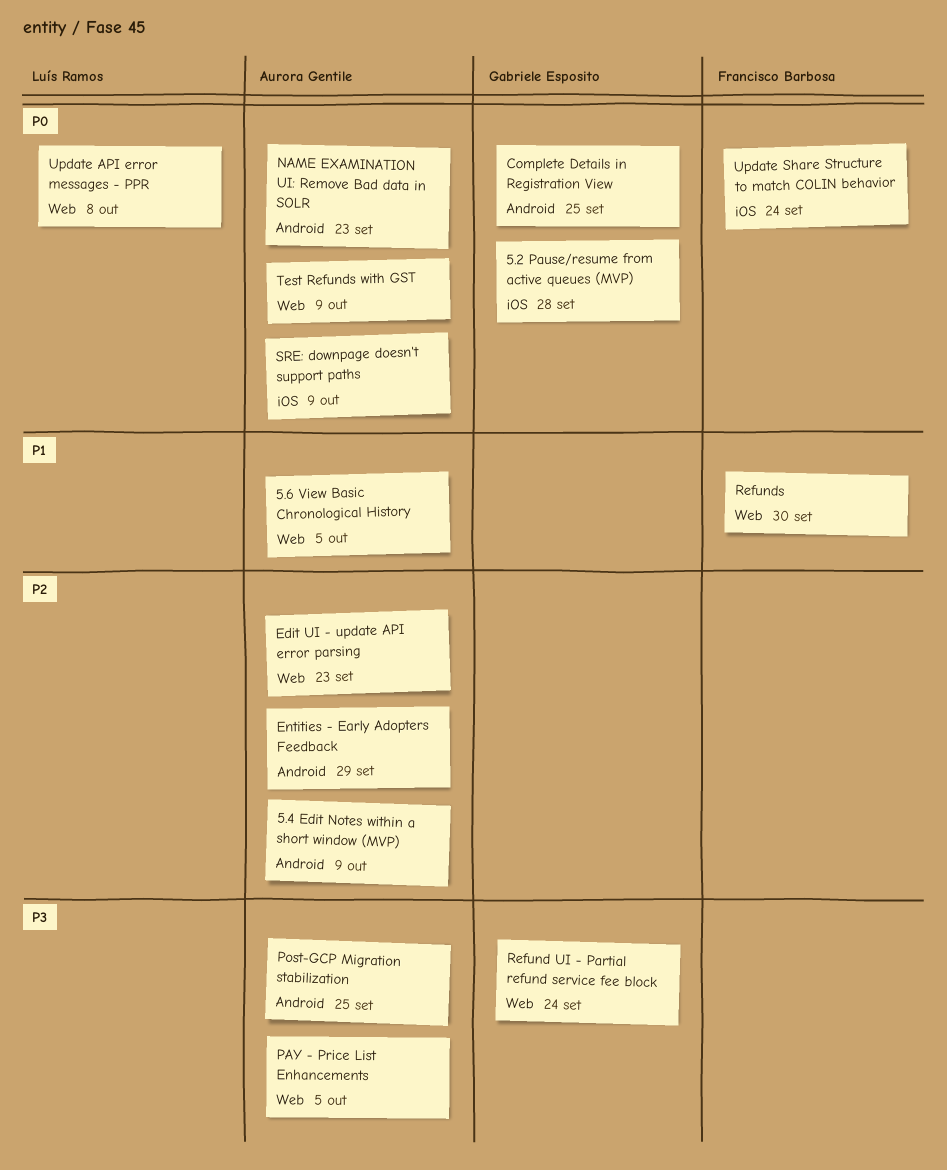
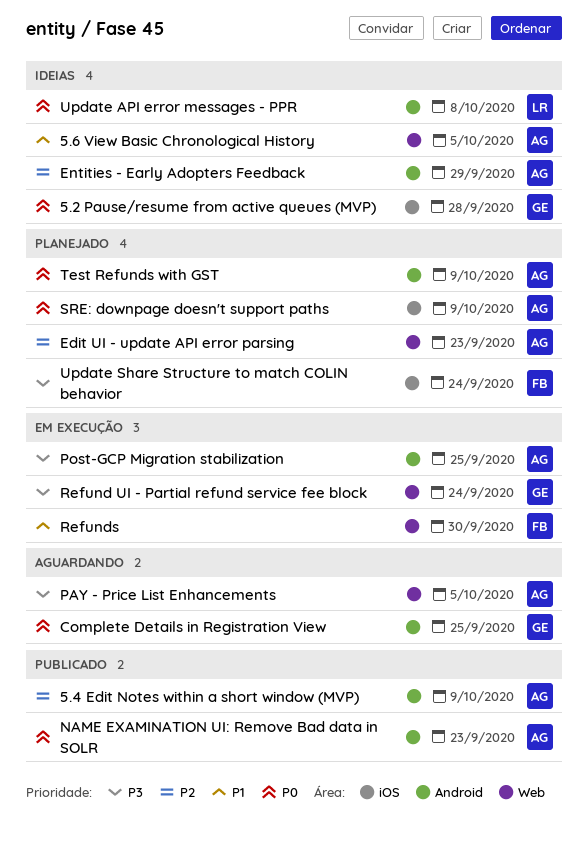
Test Refunds with GST, label: Web -> Android
Update API error messages - PPR, label: Web -> Android
Update Share Structure to match COLIN behavior, priority: P0 -> P3

